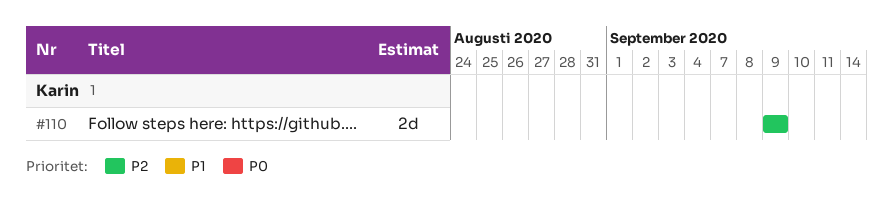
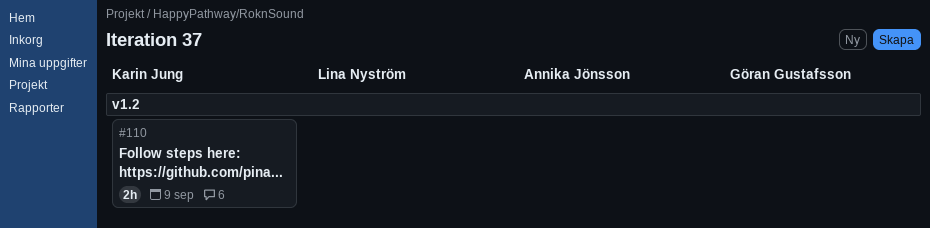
#110, estimate: 2d -> 2h

